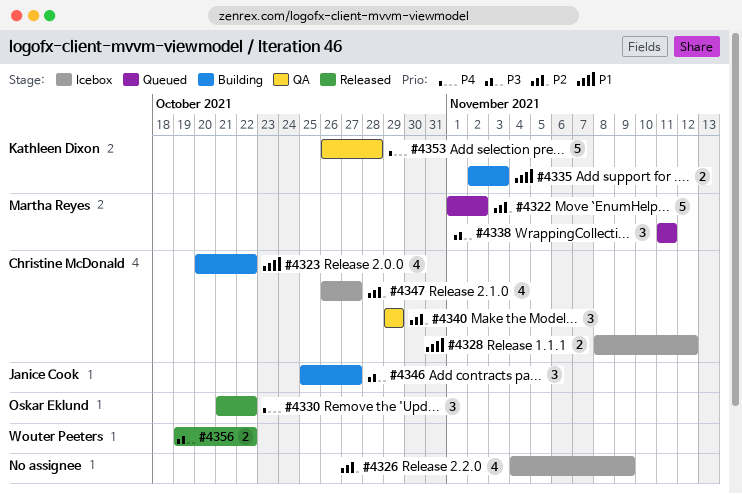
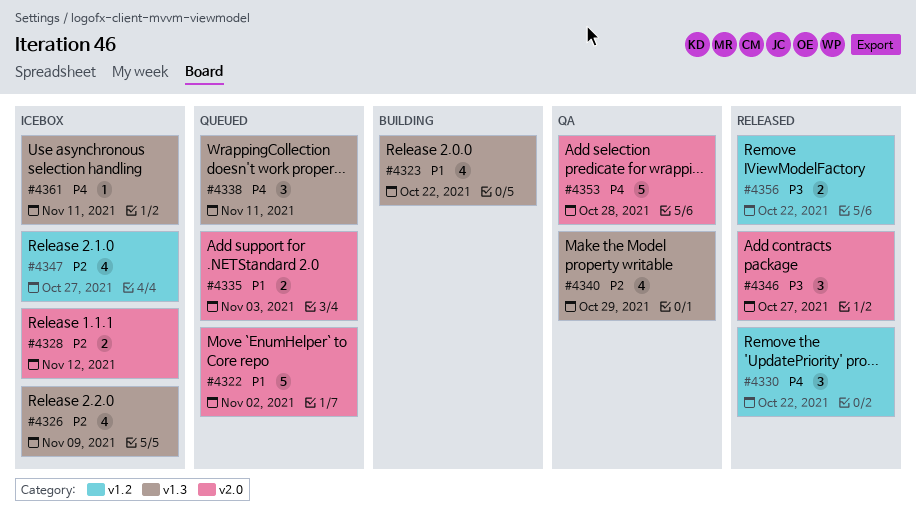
#4322, priority: P2 -> P1
#4328, priority: P1 -> P2
#4335, status: Building -> Queued
#4338, priority: P3 -> P4
#4340, estimate: 3 -> 4
#4346, status: Building -> Released
#4361: none -> present

